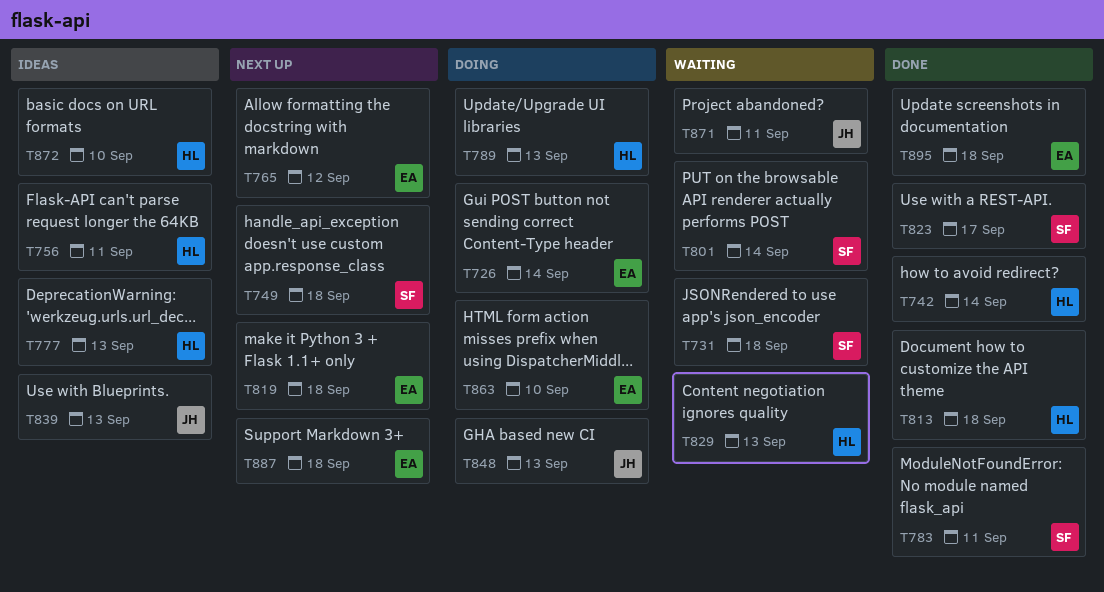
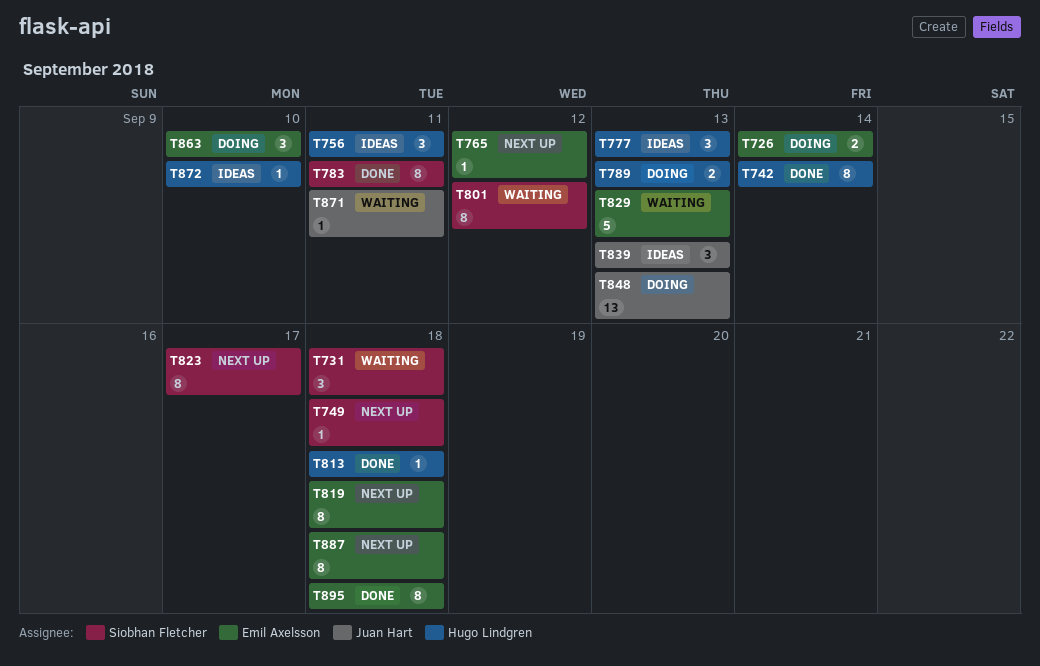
T801, due: Sep 14 -> Sep 12
T823, status: Done -> Next up
T829, owner: Hugo Lindgren -> Emil Axelsson

